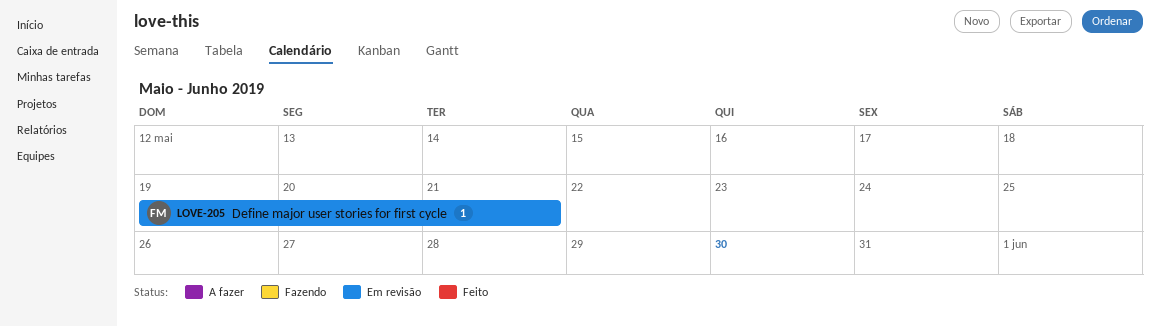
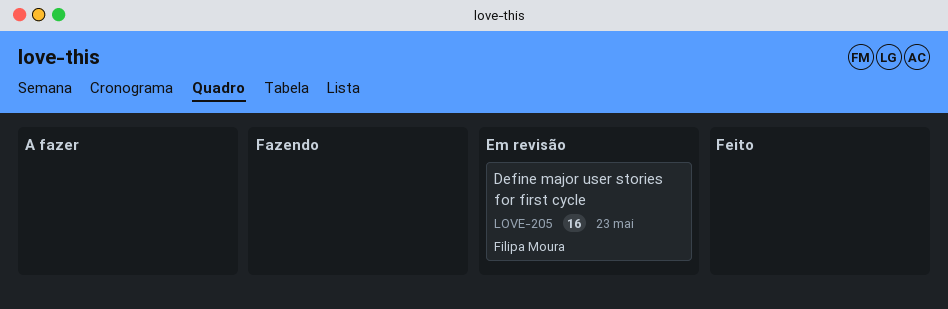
LOVE-205, estimate: 1 -> 16
LOVE-205, due: May 21 -> May 23

